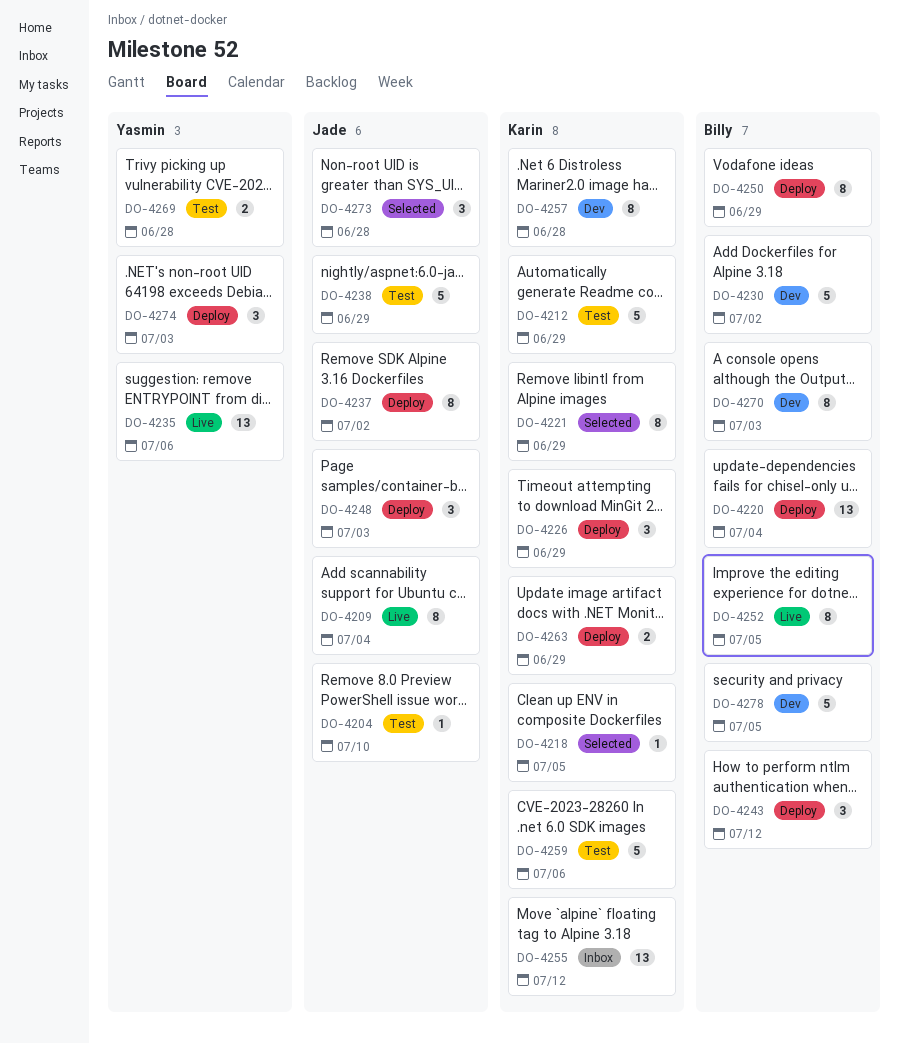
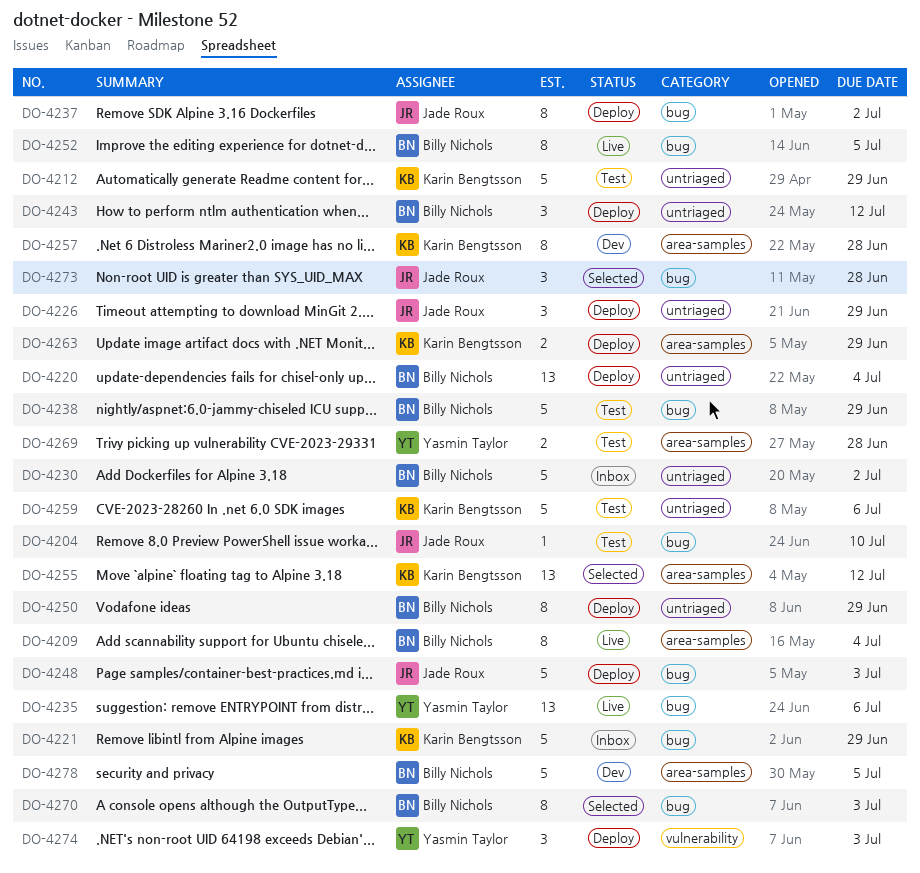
DO-4209, owner: Jade Roux -> Billy Nichols
DO-4218: present -> none
DO-4221, status: Selected -> Inbox
DO-4221, estimate: 8 -> 5
DO-4226, owner: Karin Bengtsson -> Jade Roux
DO-4230, status: Dev -> Inbox
DO-4238, owner: Jade Roux -> Billy Nichols
DO-4248, estimate: 3 -> 5
DO-4255, status: Inbox -> Selected
DO-4270, status: Dev -> Selected

